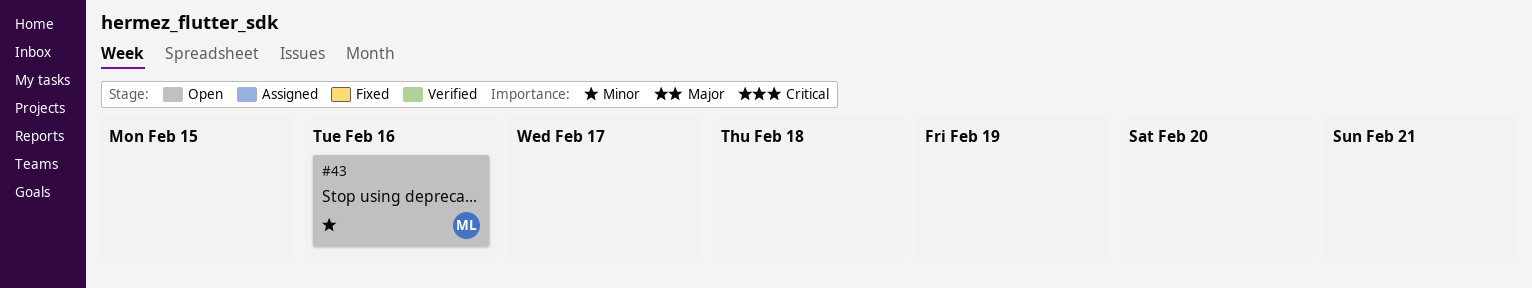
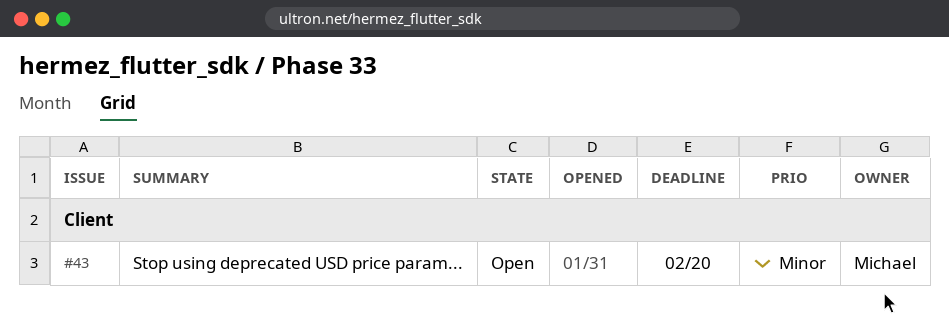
#43, due: Feb 16 -> Feb 20

